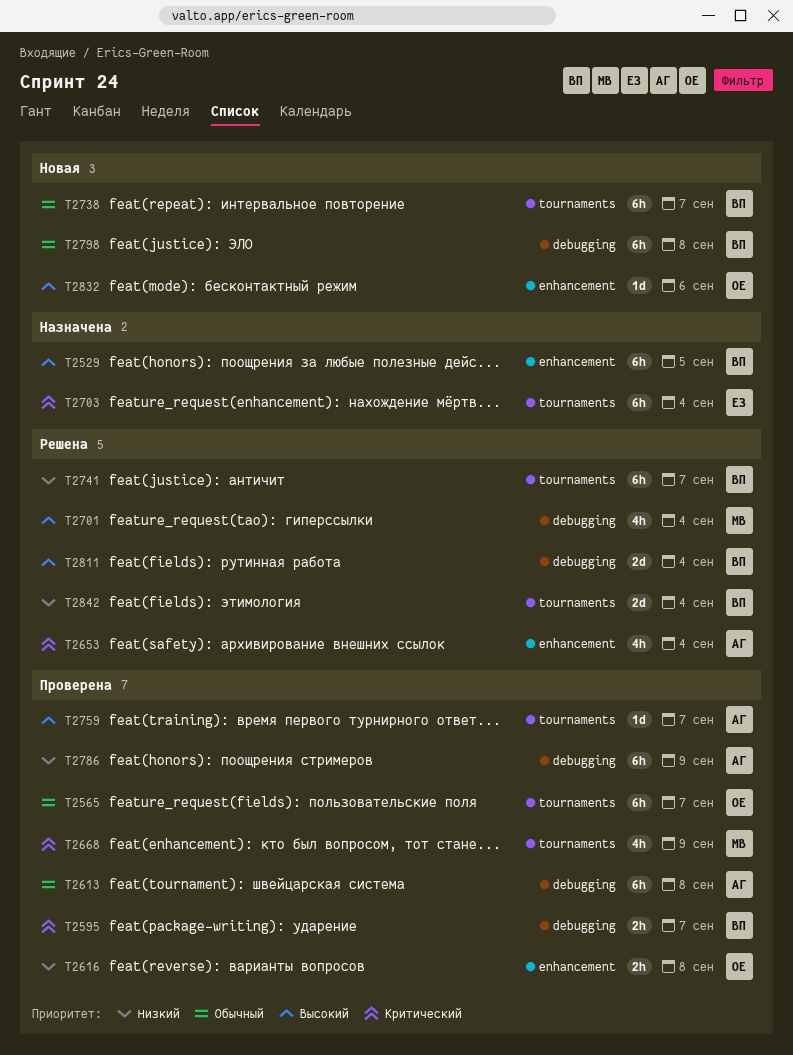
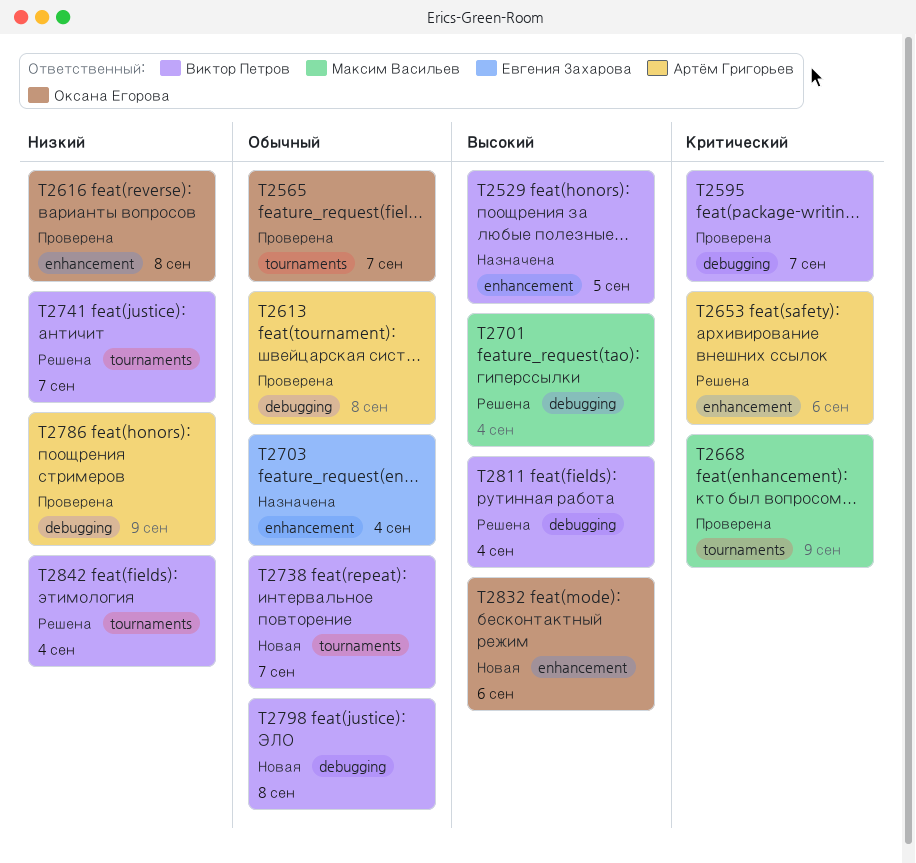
T2653, due: Sep 4 -> Sep 6
T2703, priority: Критический -> Обычный
T2703, label: tournaments -> enhancement
T2759: present -> none

